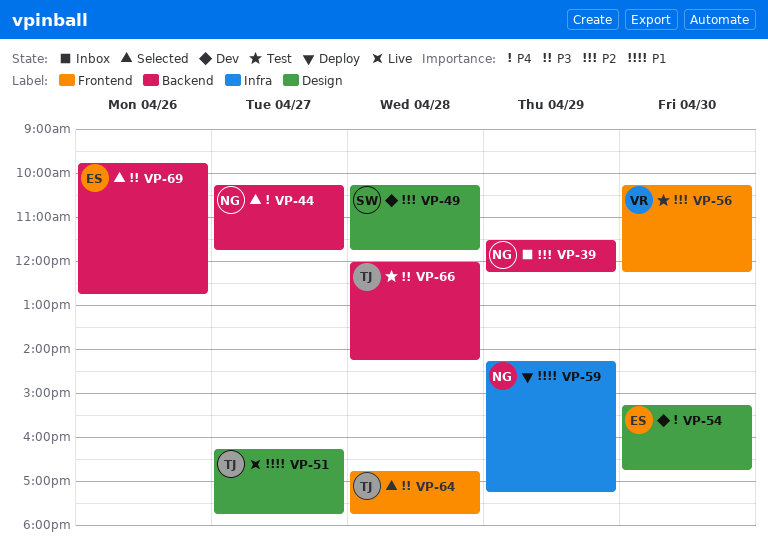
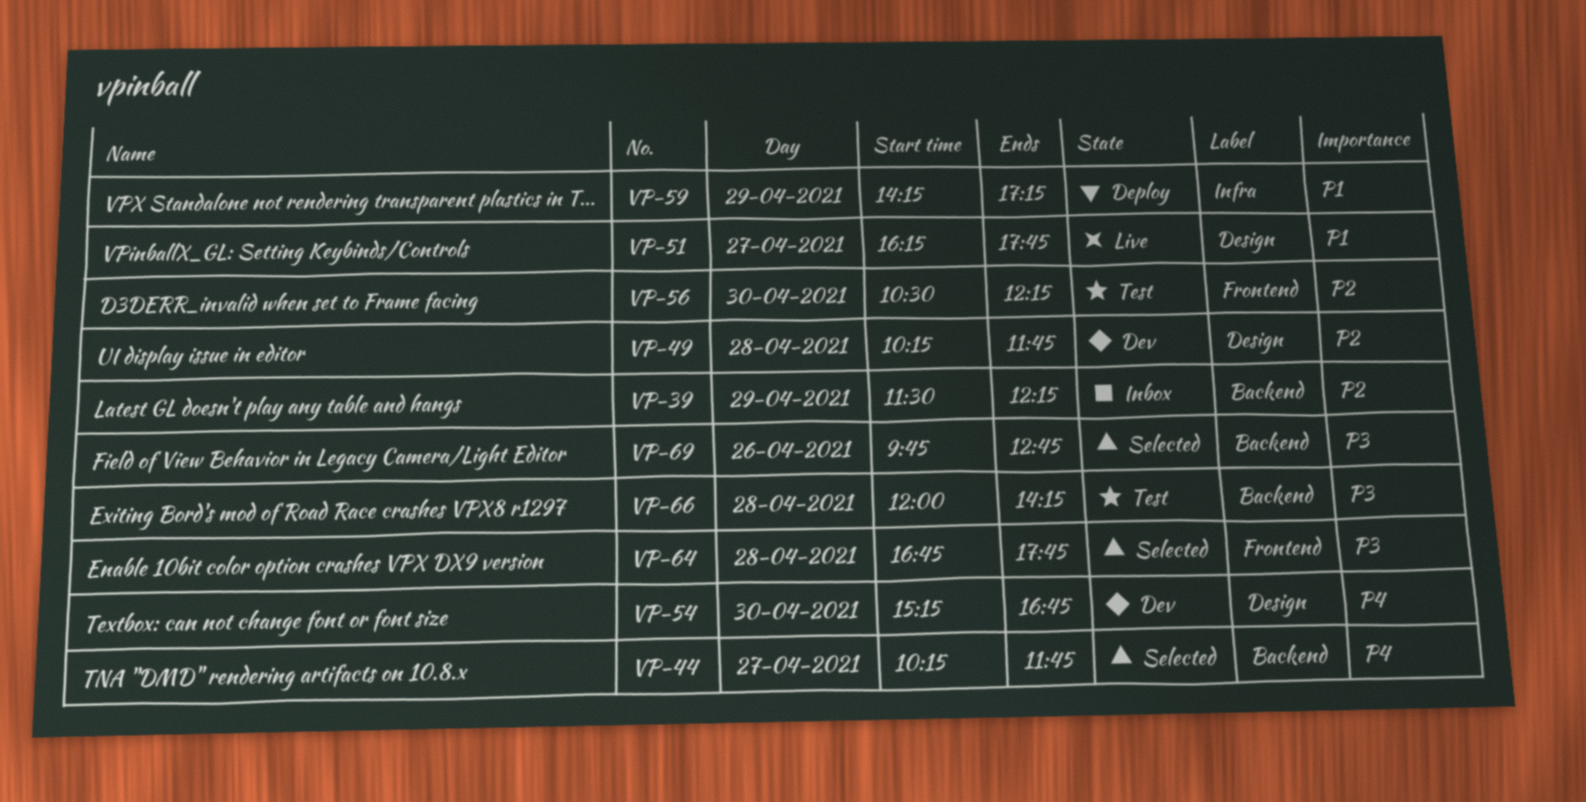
VP-56, begins: 10:15 -> 10:30

